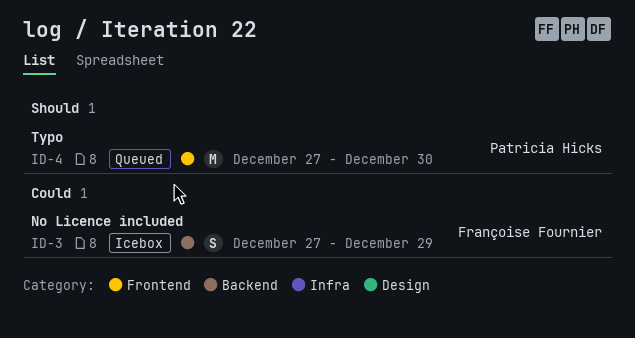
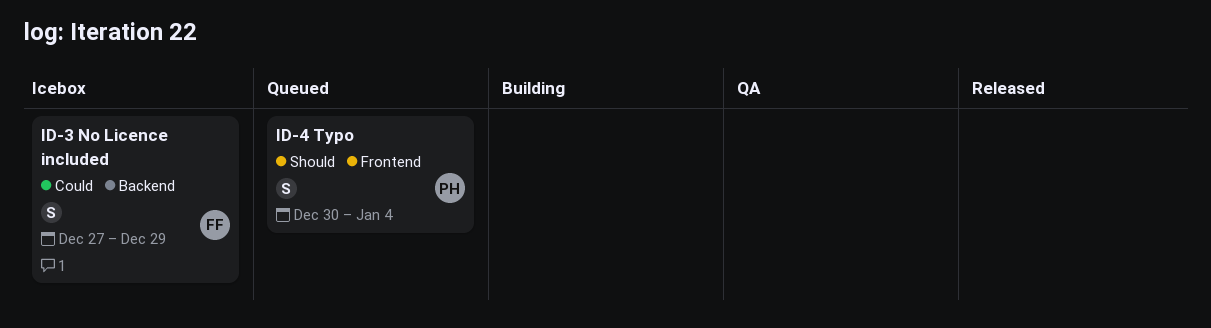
ID-4, estimate: M -> S
ID-4, start: Dec 27 -> Dec 30
ID-4, due: Dec 30 -> Jan 4

